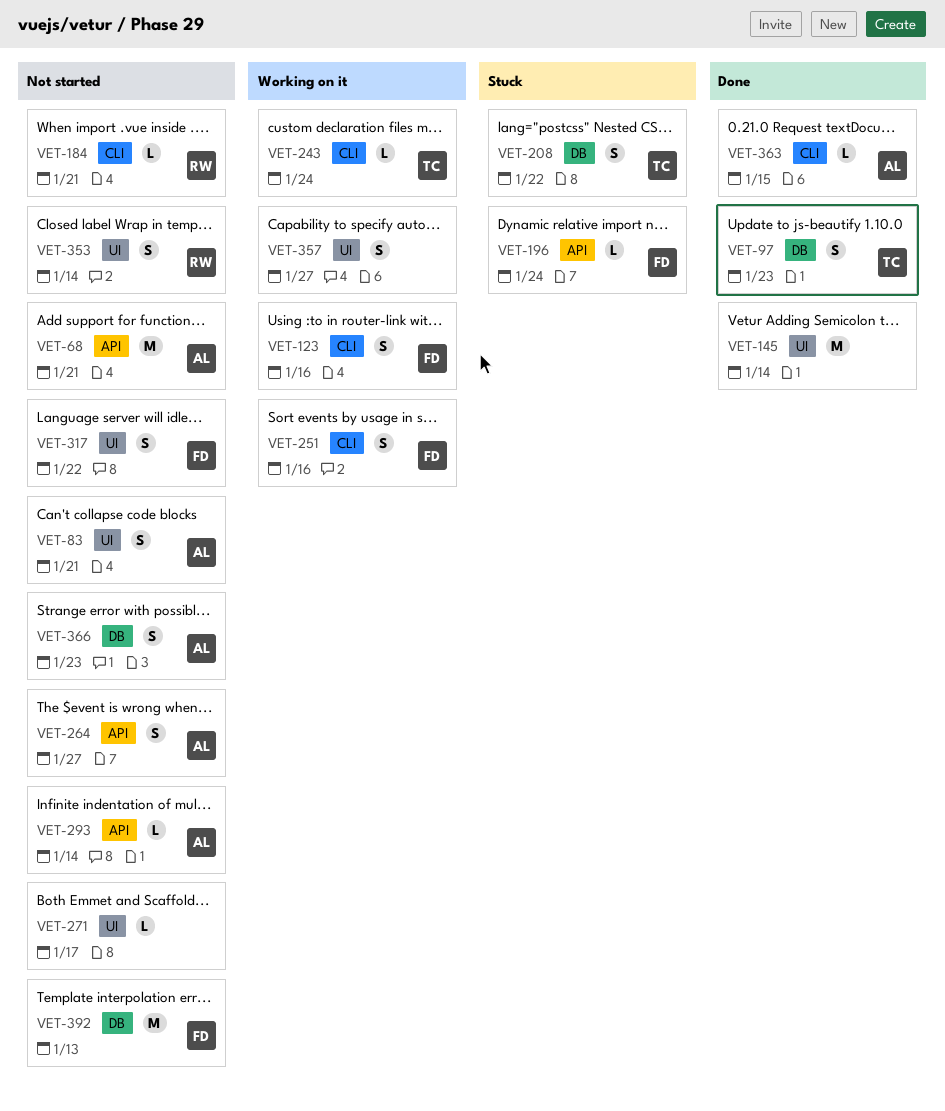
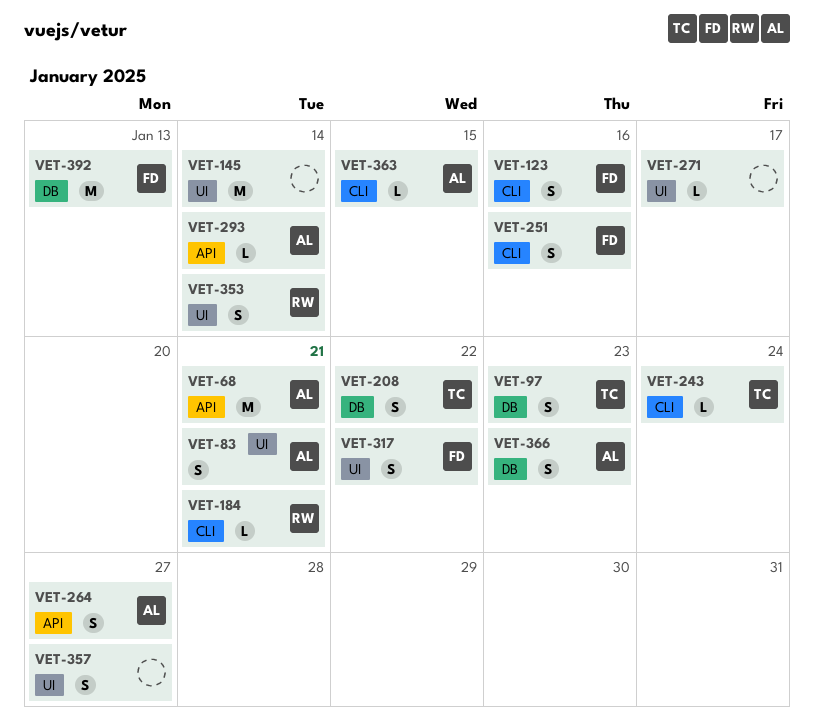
VET-196: present -> none

